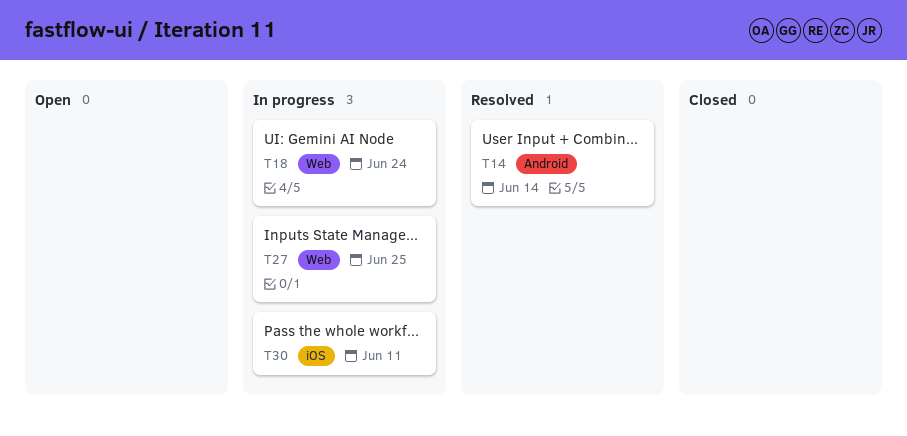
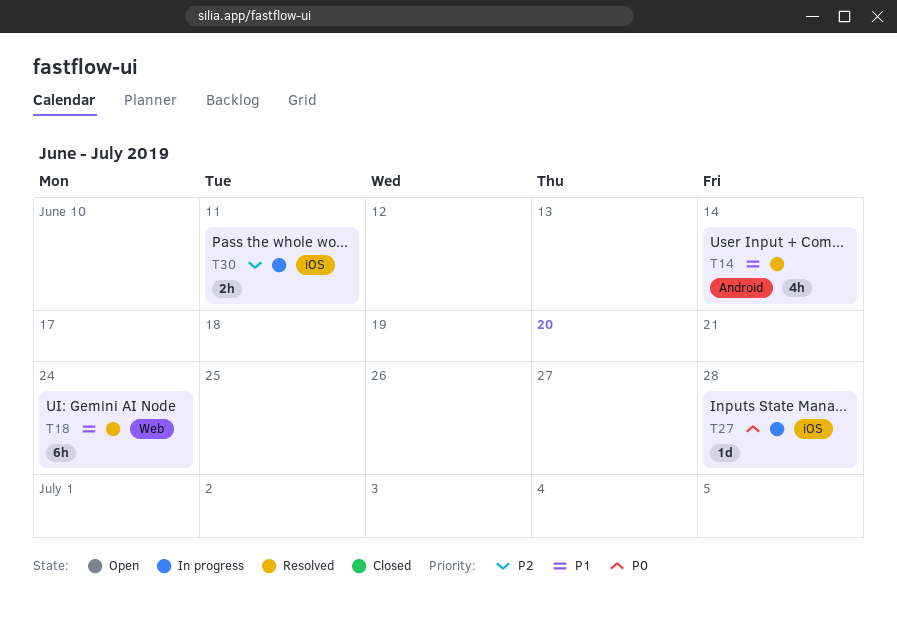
T18, status: In progress -> Resolved
T27, label: Web -> iOS
T27, due: Jun 25 -> Jun 28

